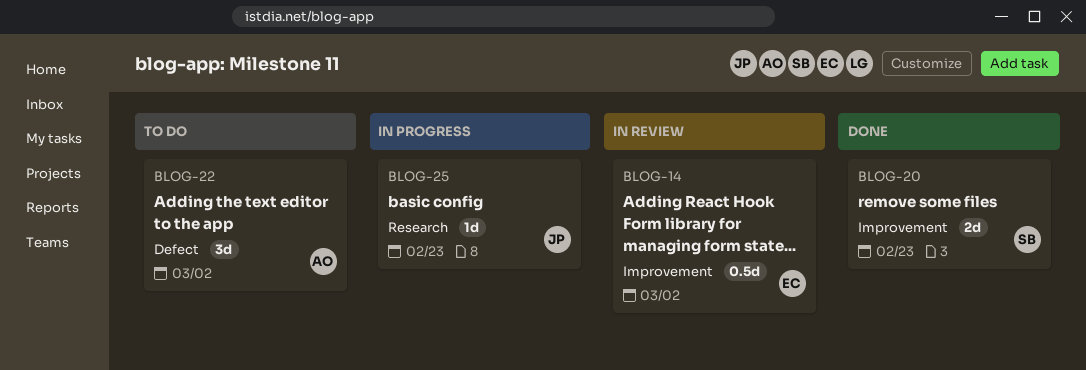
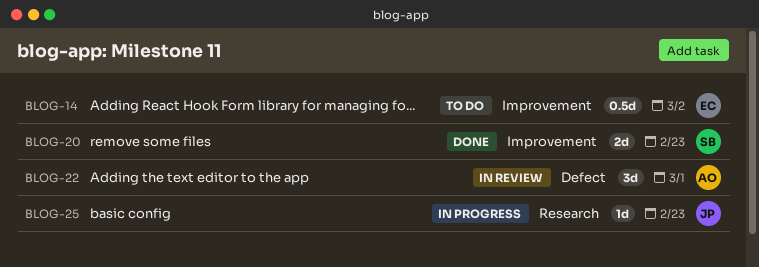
BLOG-14, status: In review -> To do
BLOG-22, status: To do -> In review
BLOG-22, due: Mar 2 -> Mar 1

